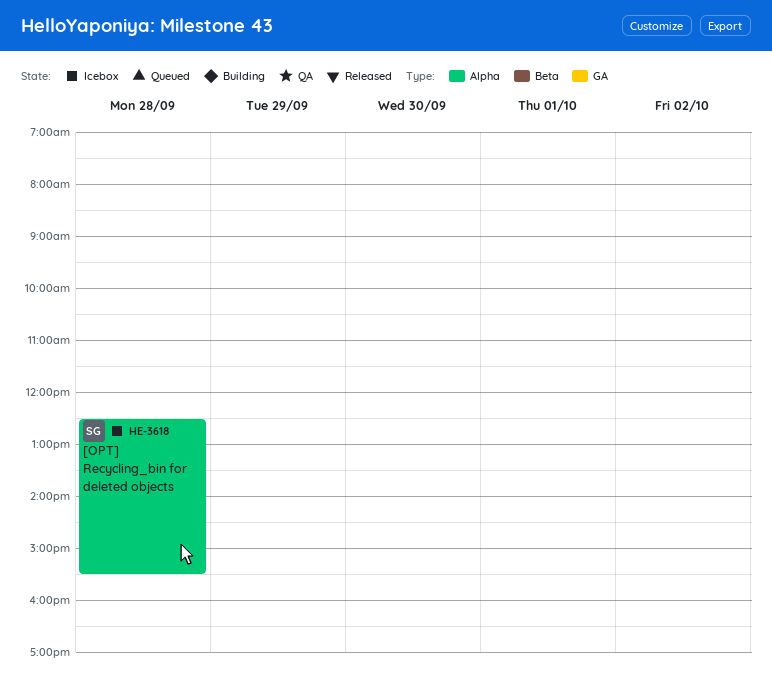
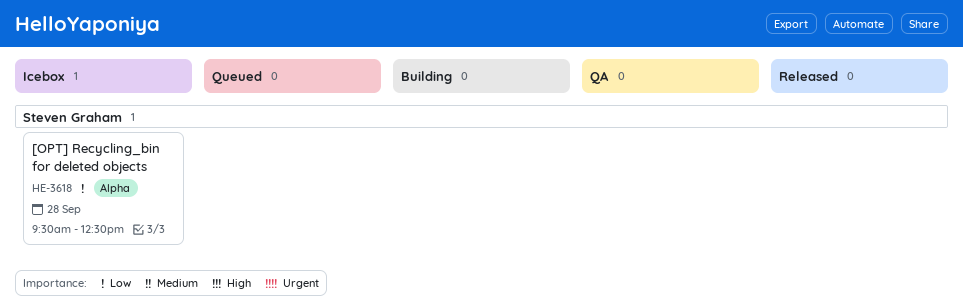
HE-3618, begins: 12:30 -> 09:30
HE-3618, ends: 15:30 -> 12:30

